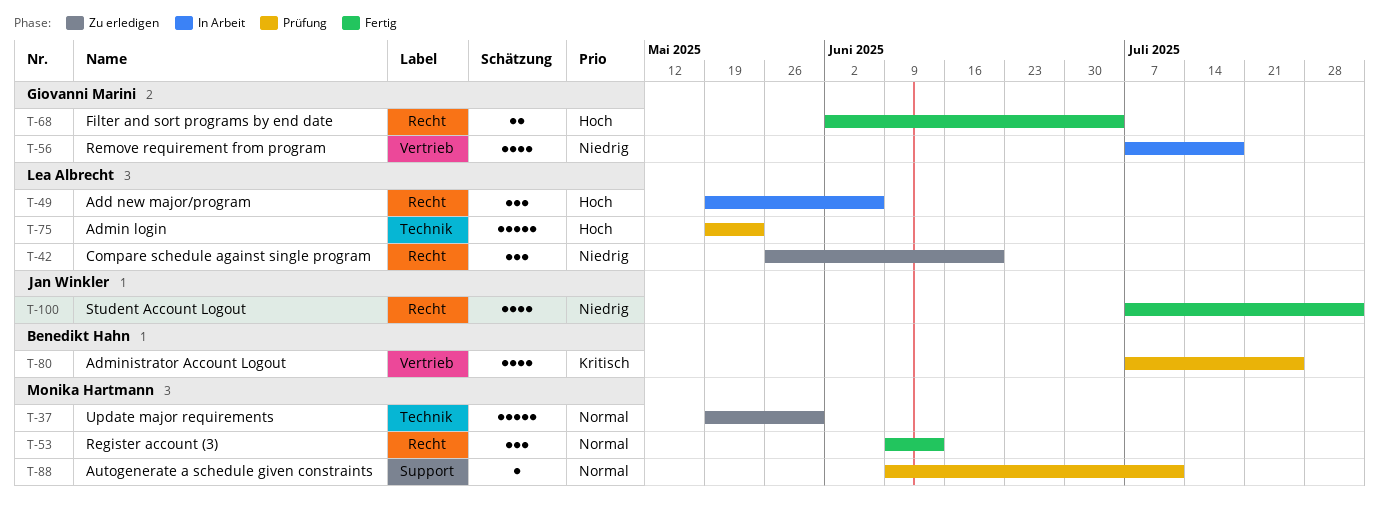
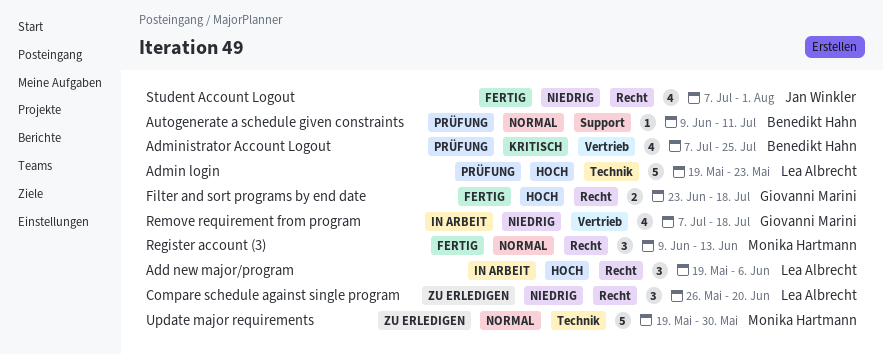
Autogenerate a schedule given constraints, owner: Monika Hartmann -> Benedikt Hahn
Filter and sort programs by end date, start: Jun 2 -> Jun 23
Filter and sort programs by end date, due: Jul 4 -> Jul 18

